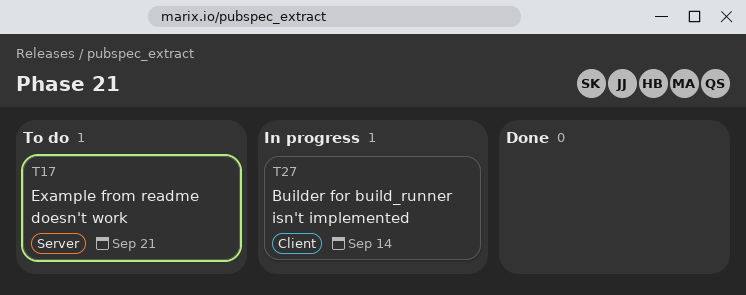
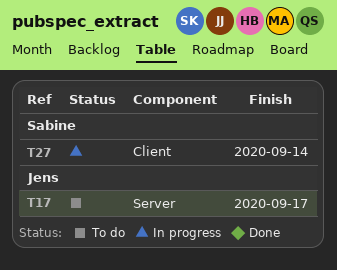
T17, due: Sep 21 -> Sep 17

